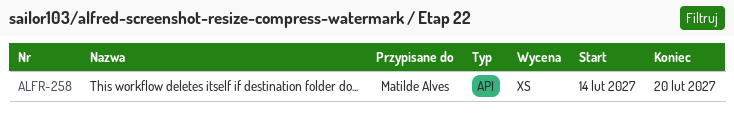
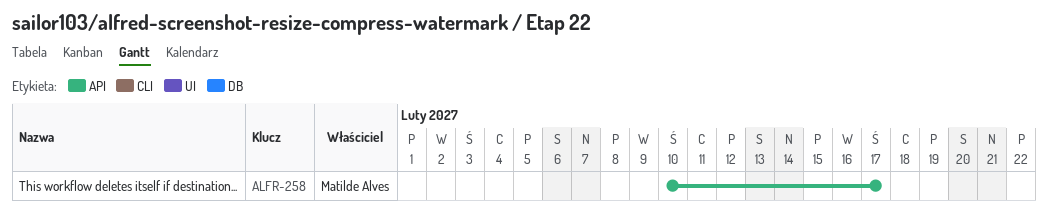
ALFR-258, start: Feb 14 -> Feb 10
ALFR-258, due: Feb 20 -> Feb 17

